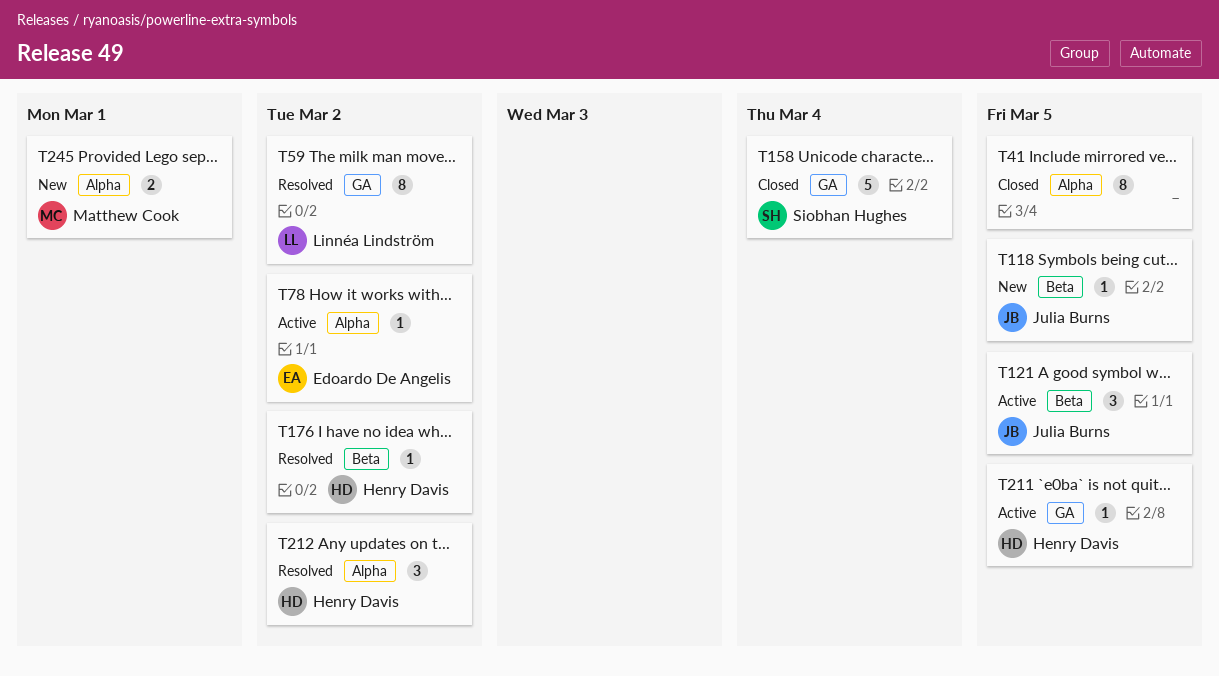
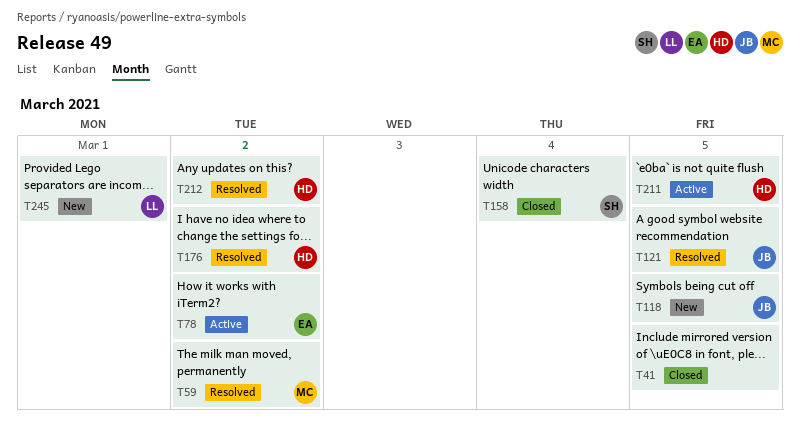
T59, owner: Linnéa Lindström -> Matthew Cook
T121, status: Active -> Resolved
T245, owner: Matthew Cook -> Linnéa Lindström

